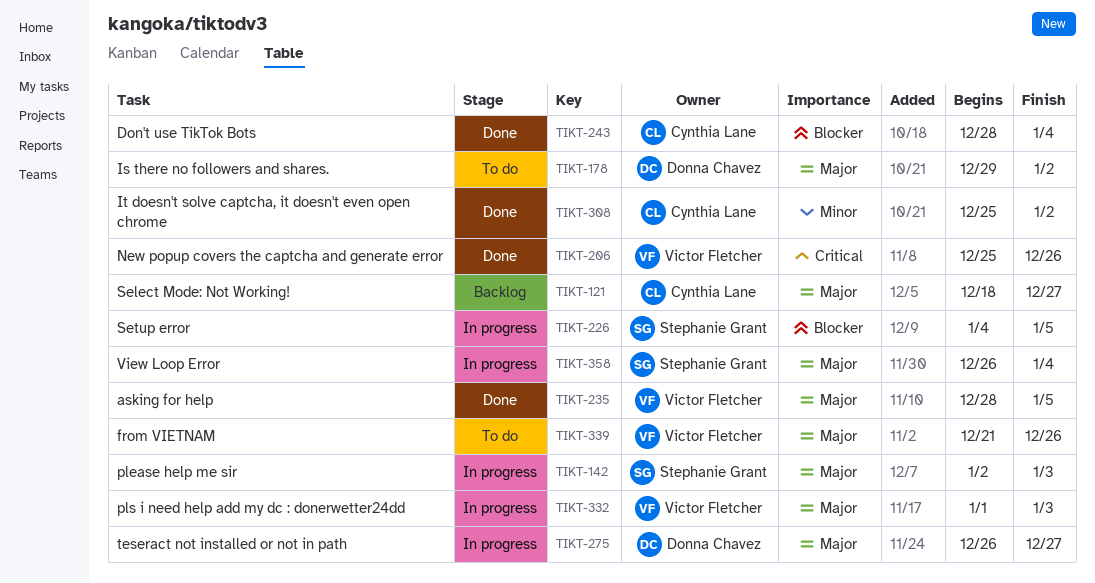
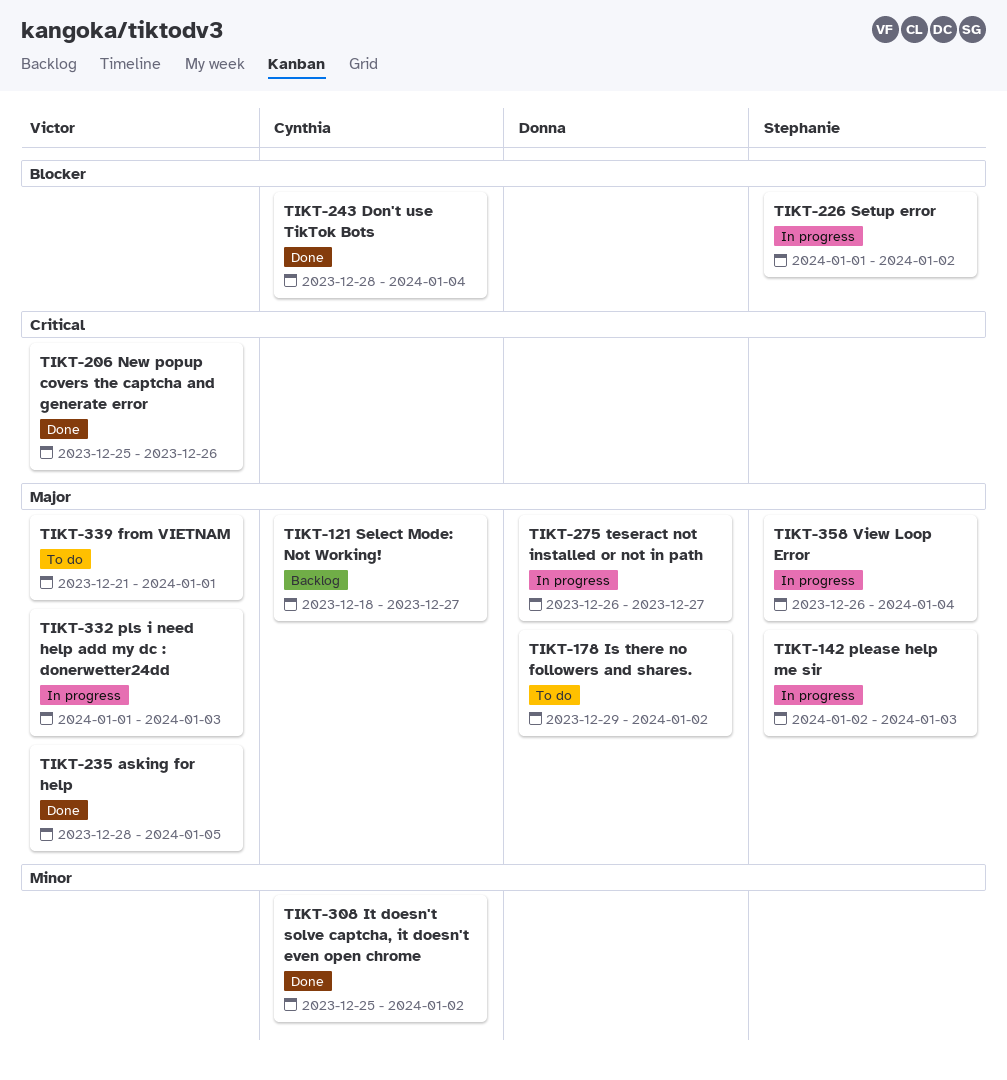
TIKT-226, start: Jan 4 -> Jan 1
TIKT-226, due: Jan 5 -> Jan 2
TIKT-339, due: Dec 26 -> Jan 1

